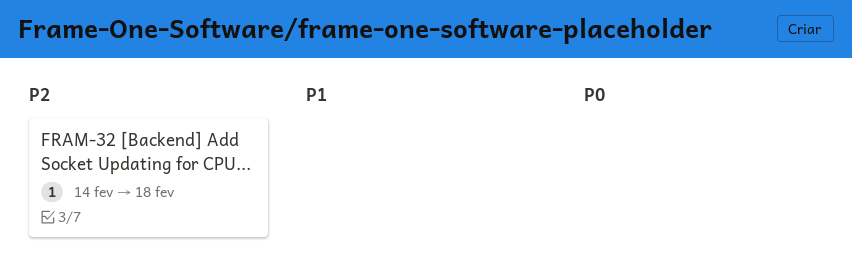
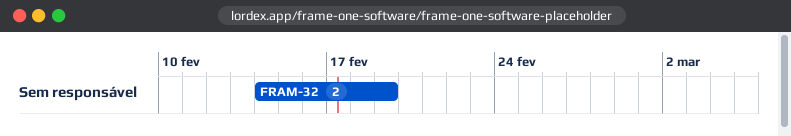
FRAM-32, estimate: 1 -> 2
FRAM-32, due: Feb 18 -> Feb 19

